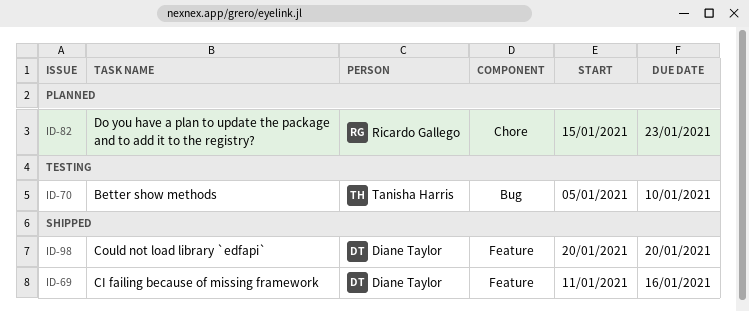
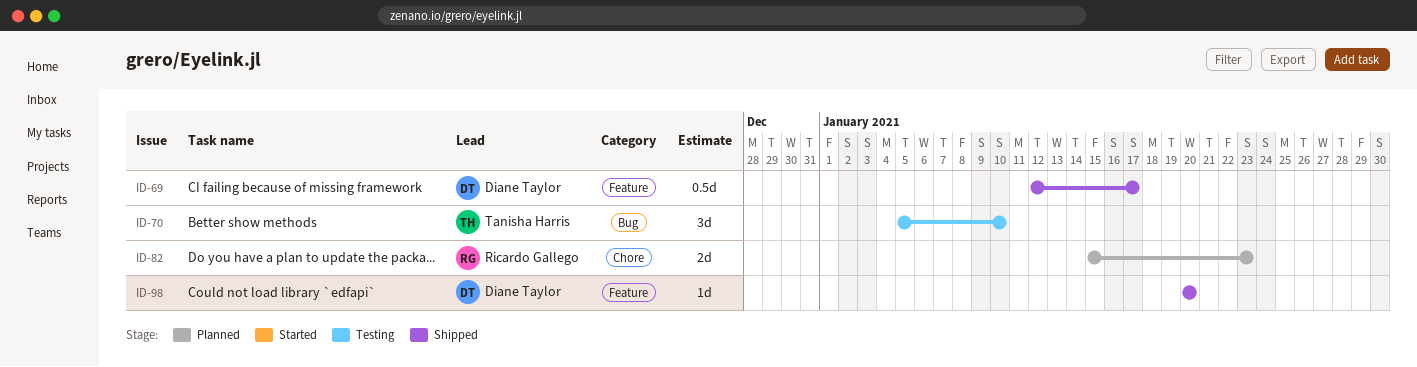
ID-69, start: Jan 11 -> Jan 12
ID-69, due: Jan 16 -> Jan 17

